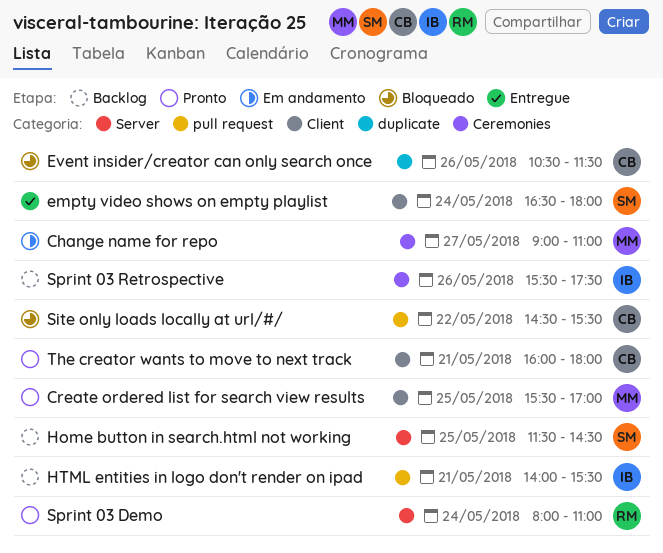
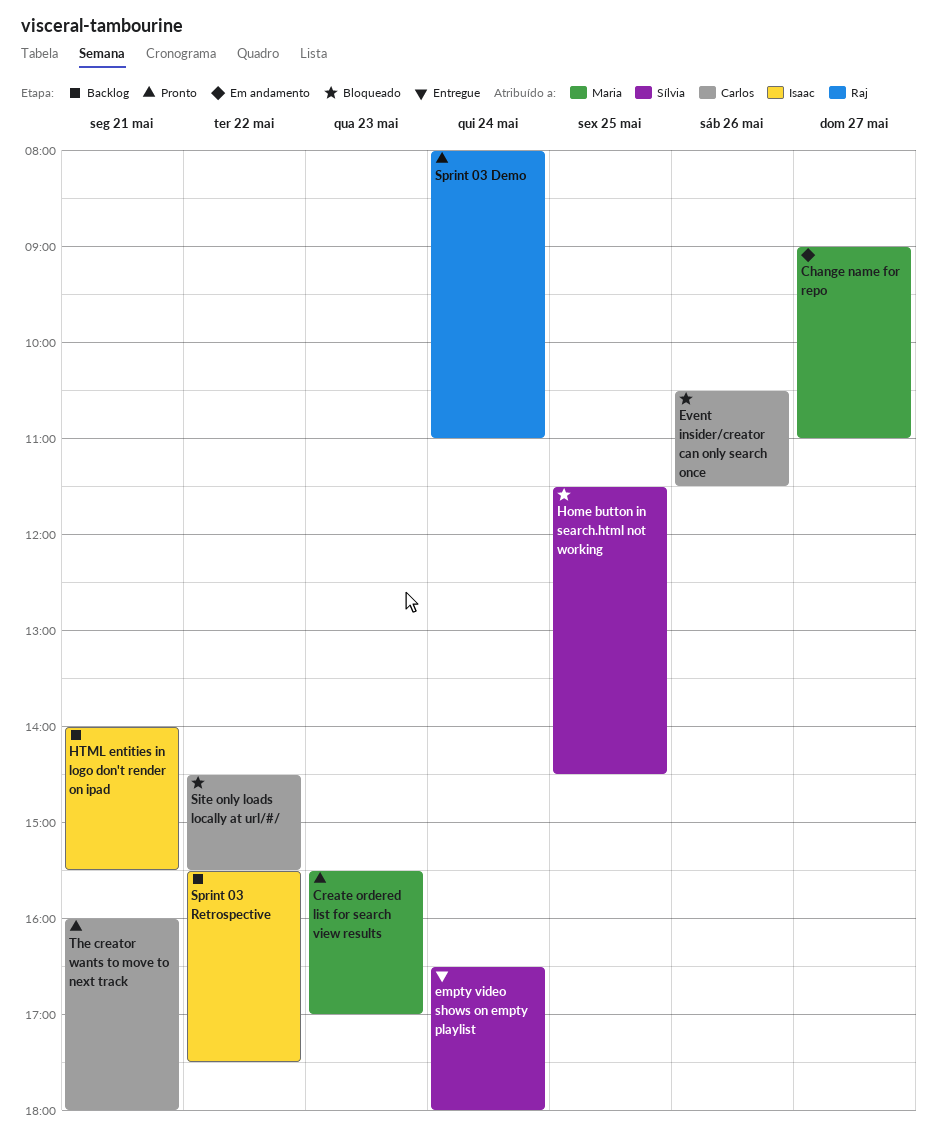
Create ordered list for search view results, day: May 25 -> May 23
Home button in search.html not working, status: Backlog -> Bloqueado
Sprint 03 Retrospective, day: May 26 -> May 22

